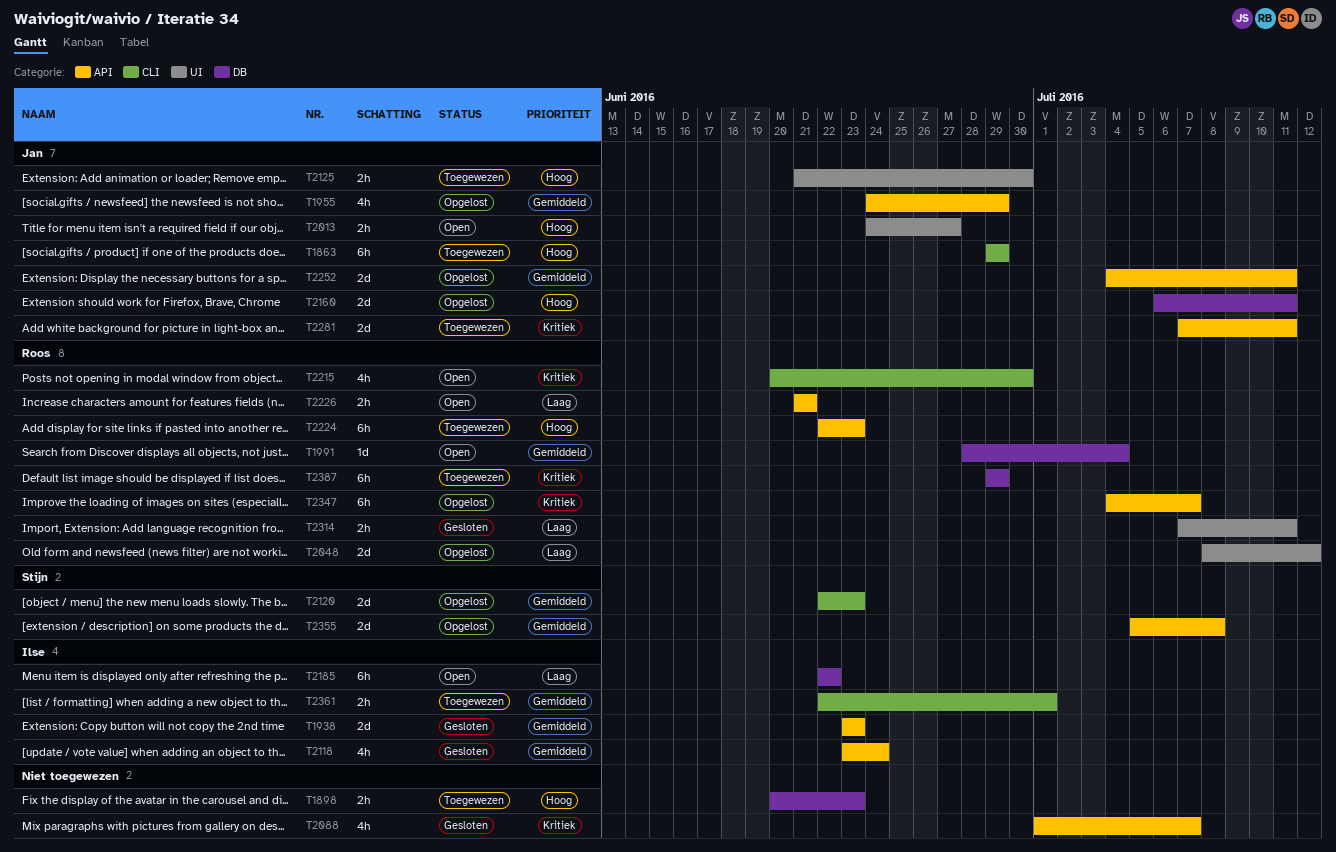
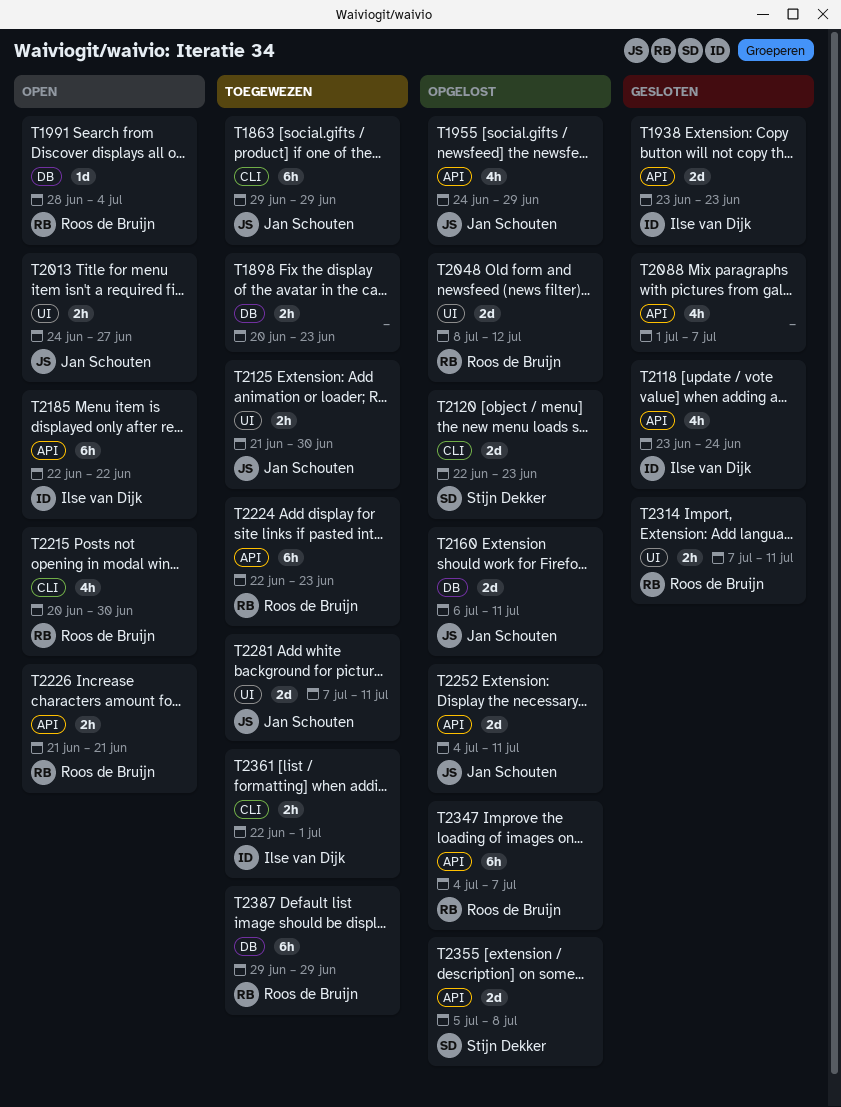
T2185, label: DB -> API
T2281, label: API -> UI

